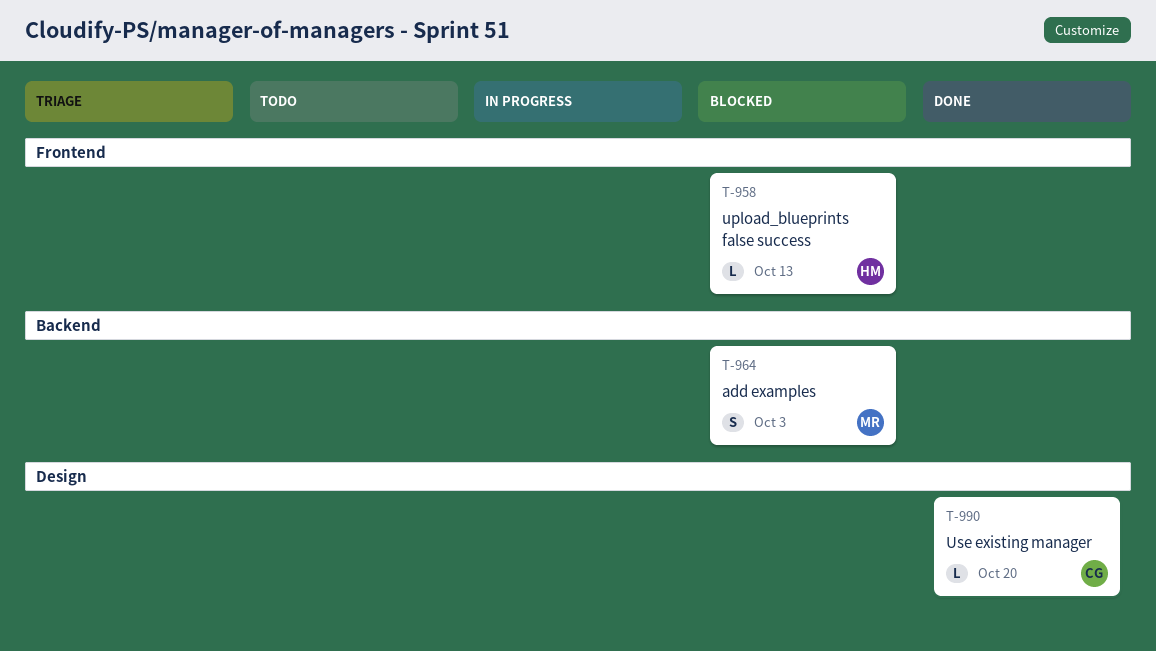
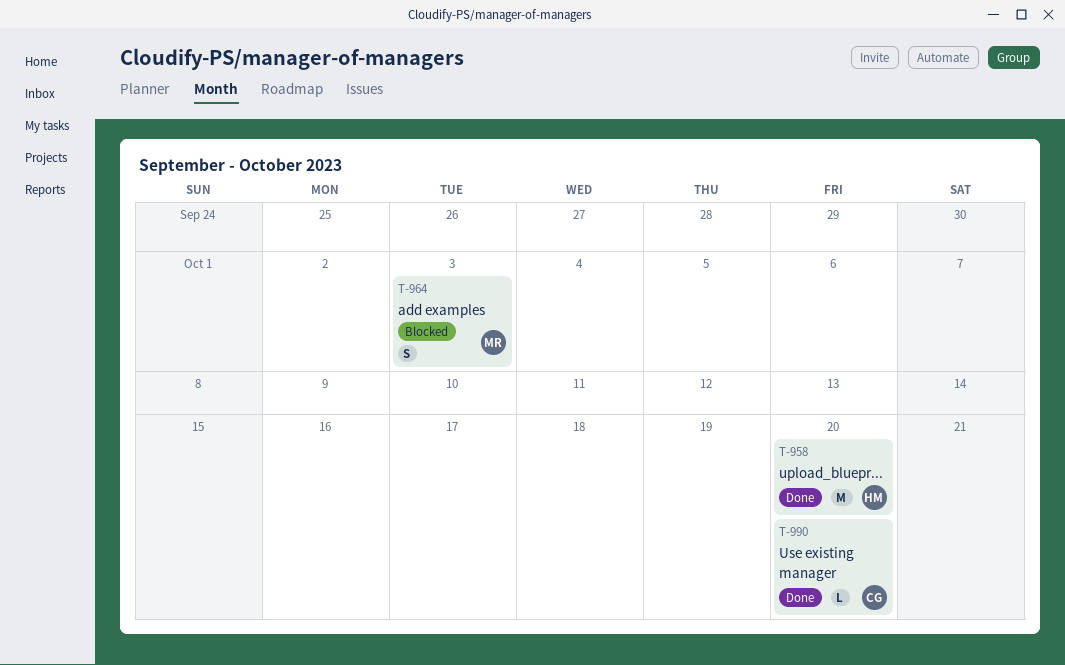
T-958, status: Blocked -> Done
T-958, estimate: L -> M
T-958, due: Oct 13 -> Oct 20

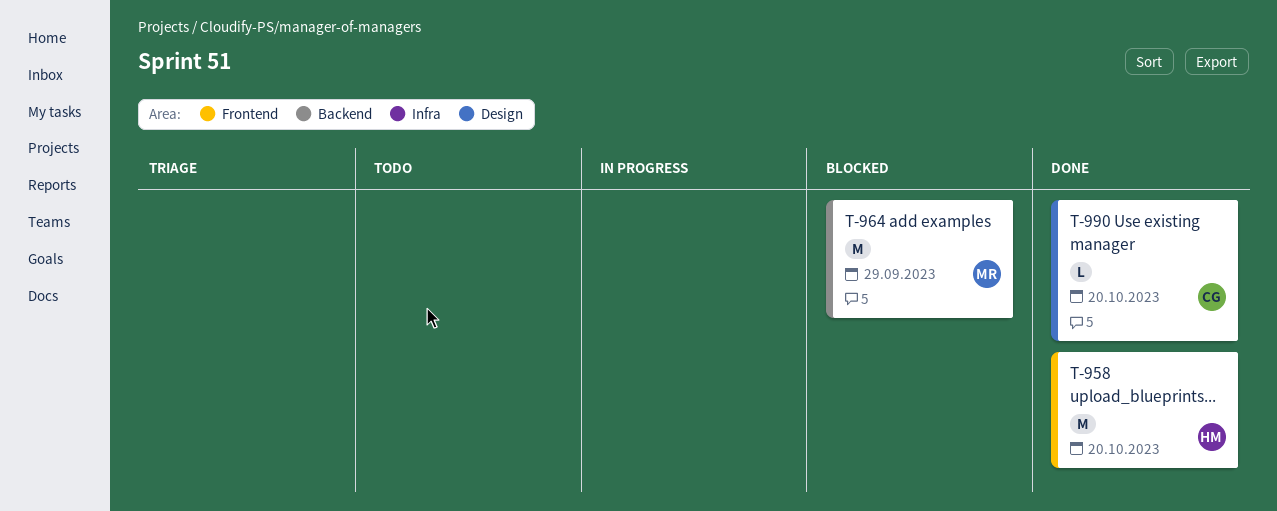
T-964, estimate: S -> M
T-964, due: Oct 3 -> Sep 29

